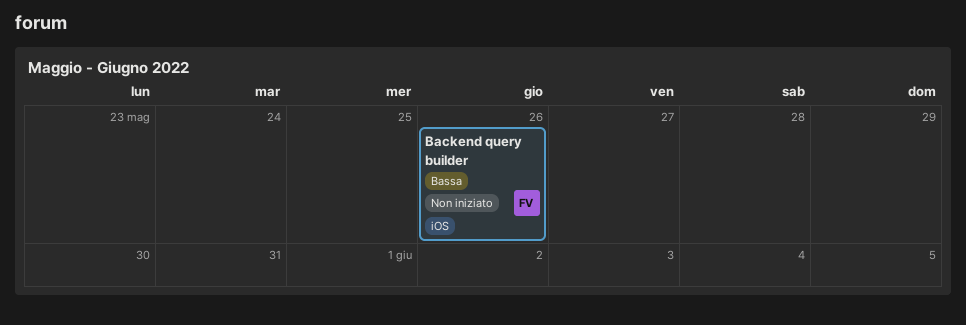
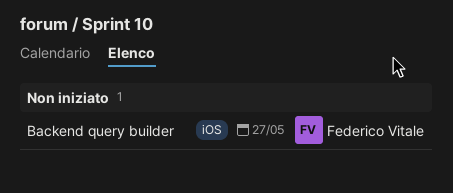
Backend query builder, due: May 26 -> May 27

